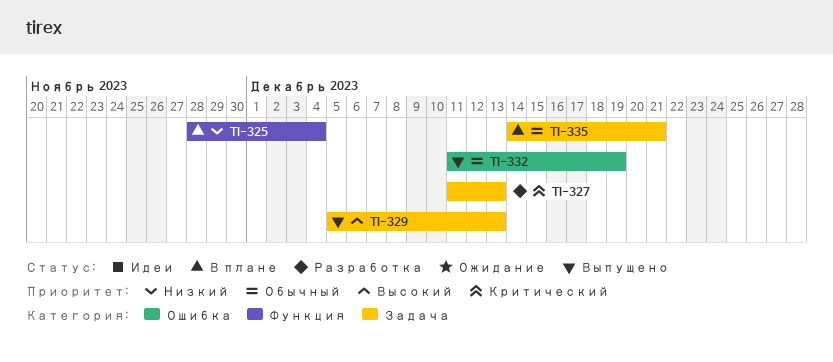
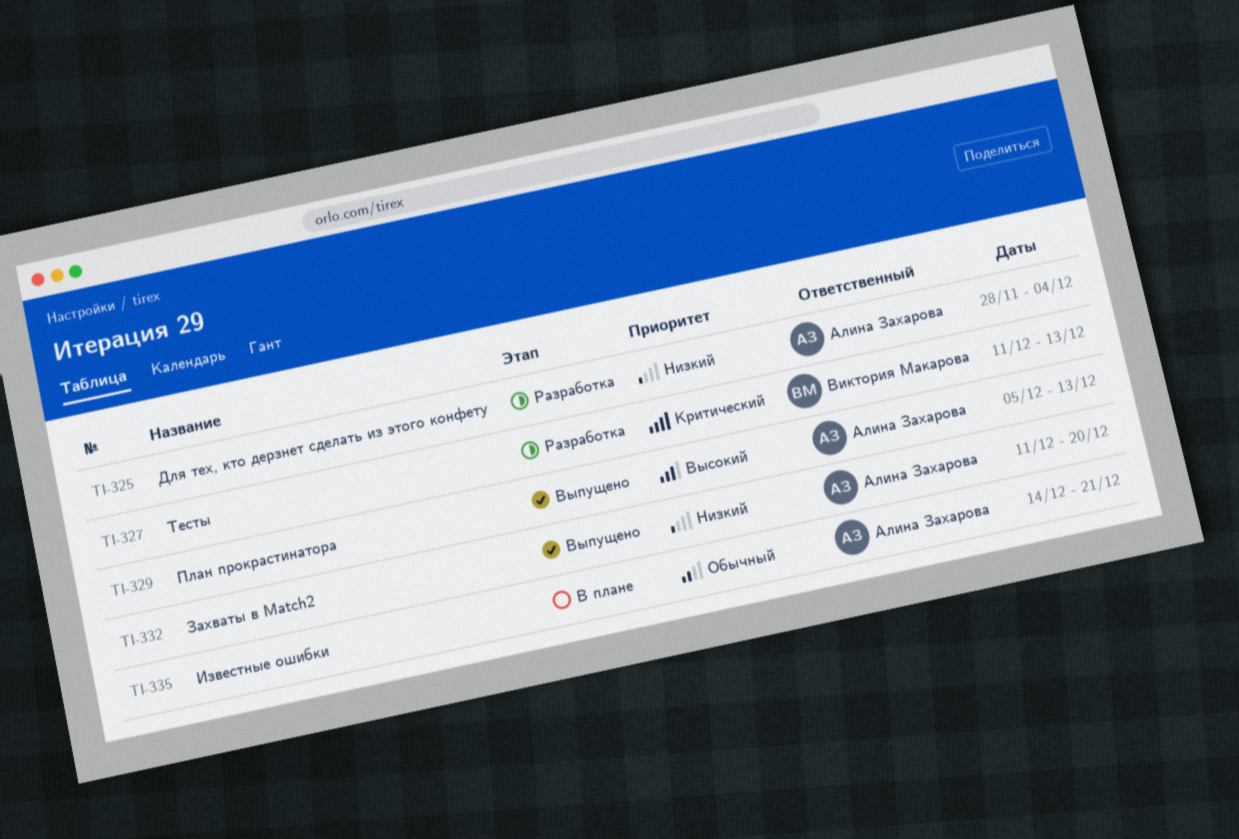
TI-325, status: В плане -> Разработка
TI-332, priority: Обычный -> Низкий
TI-332, due: Dec 19 -> Dec 20

